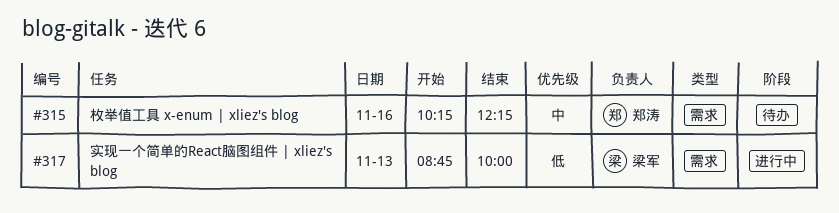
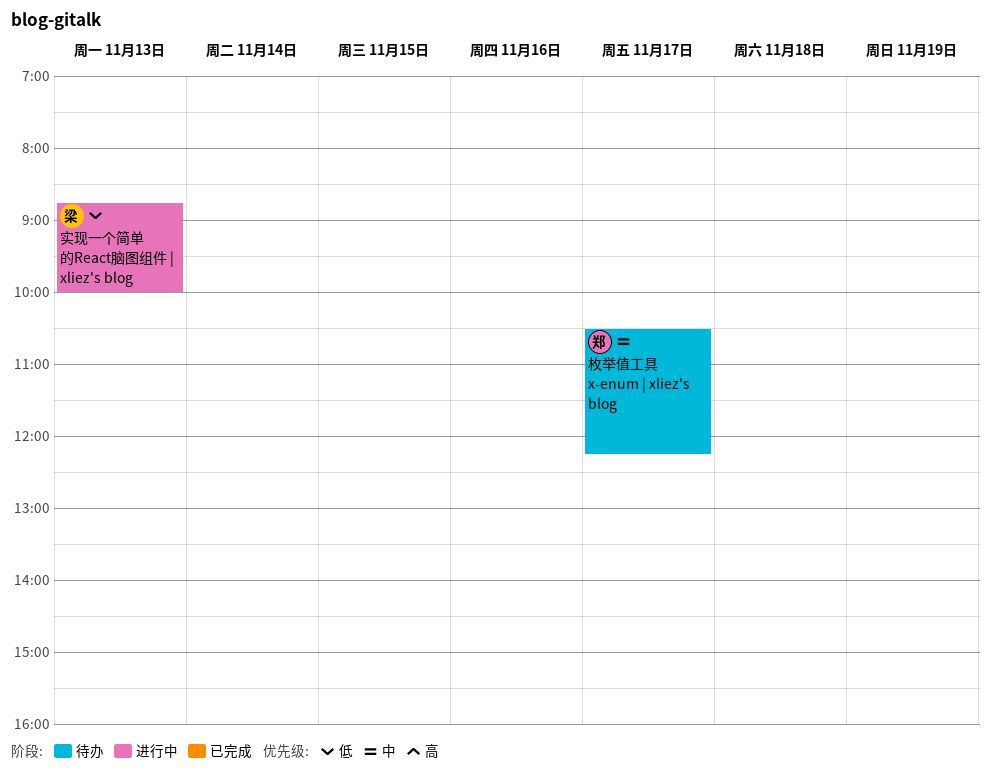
枚举值工具 x-enum | xliez's blog, day: Nov 16 -> Nov 17
枚举值工具 x-enum | xliez's blog, begins: 10:15 -> 10:30

